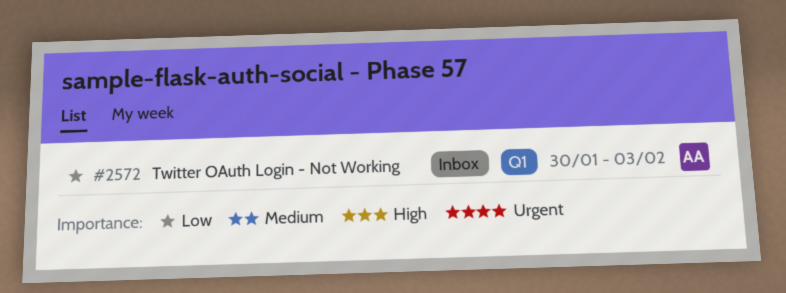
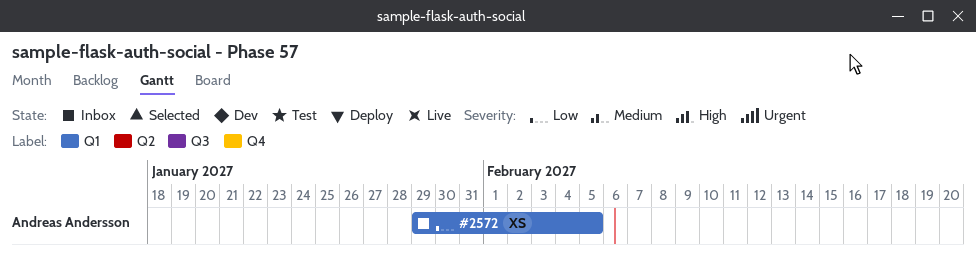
#2572, start: Jan 30 -> Jan 29
#2572, due: Feb 3 -> Feb 5

